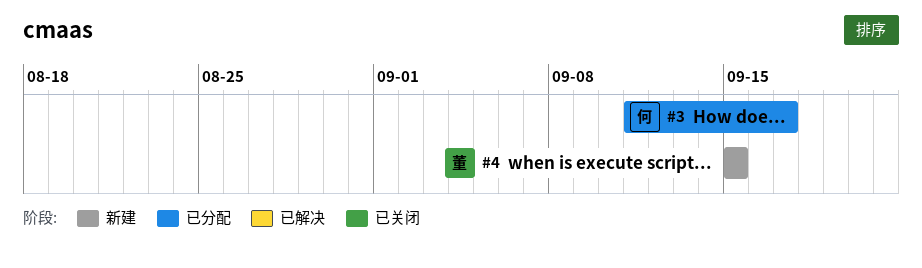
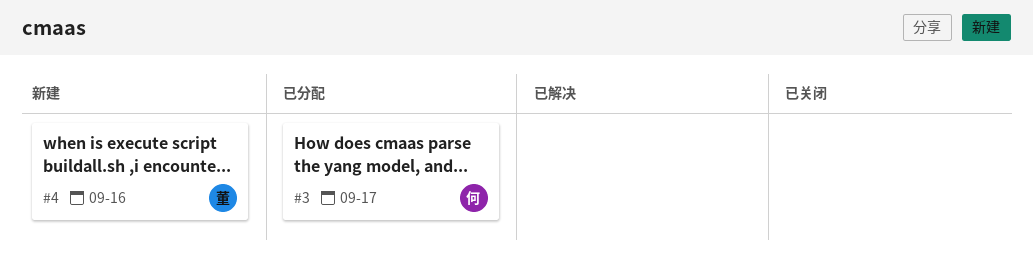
#4, due: Sep 15 -> Sep 16

